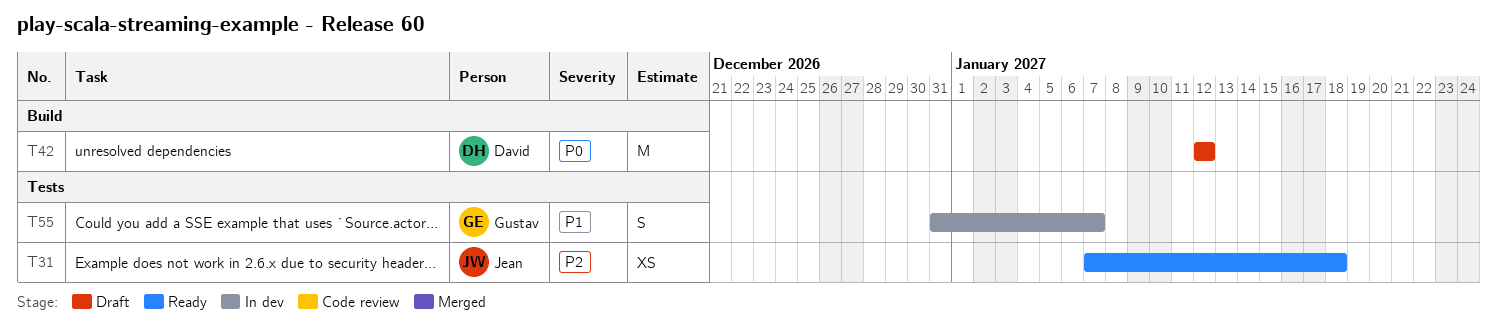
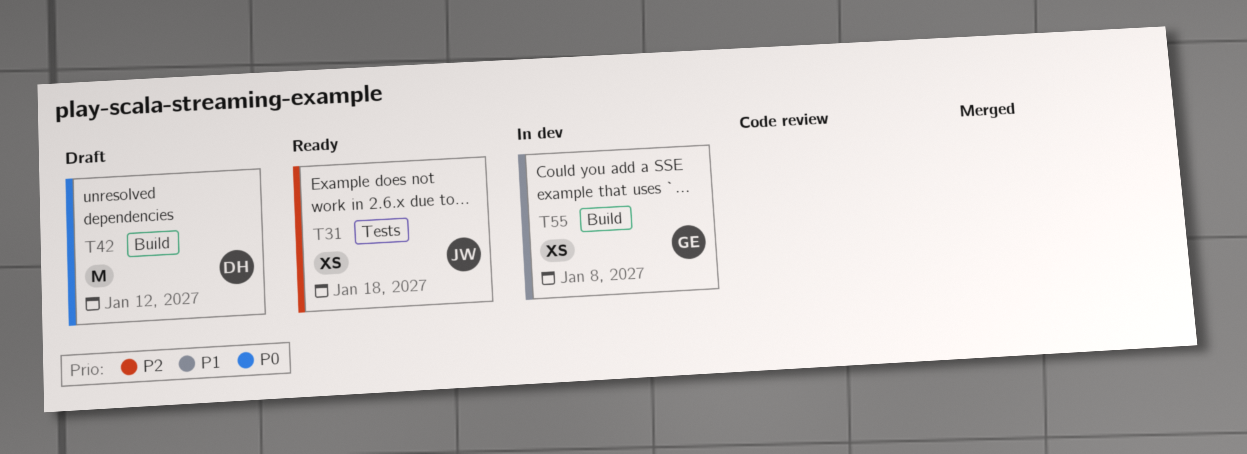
T55, label: Tests -> Build
T55, estimate: S -> XS
T55, due: Jan 7 -> Jan 8

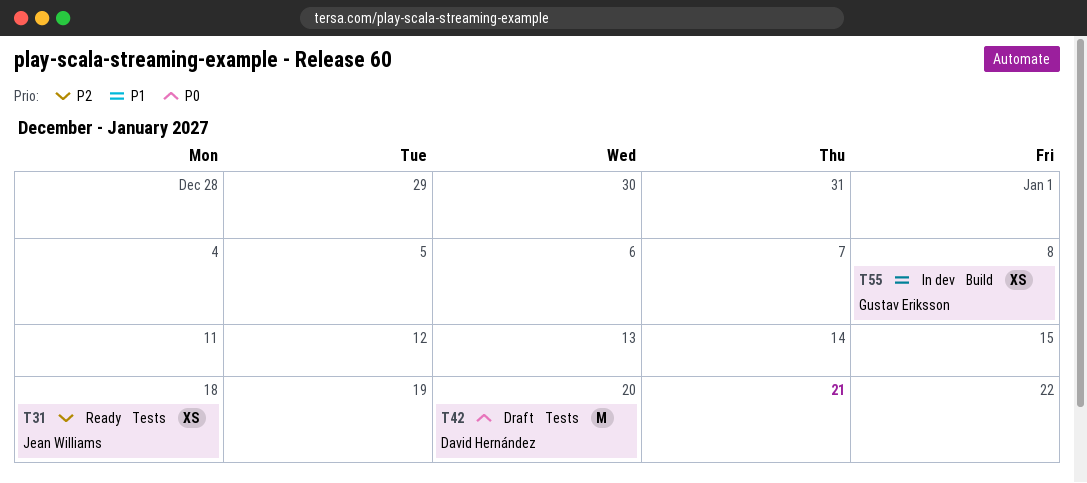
T42, label: Build -> Tests
T42, due: Jan 12 -> Jan 20

